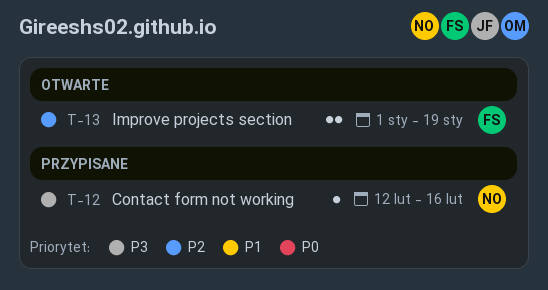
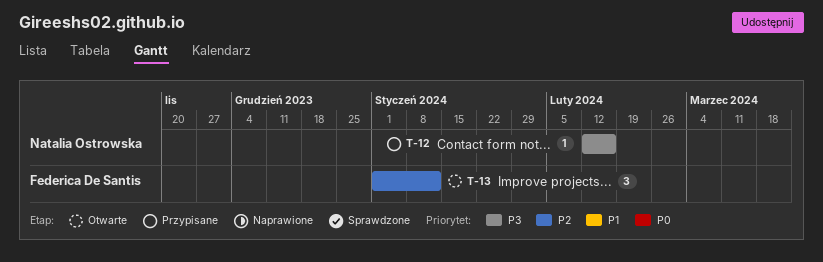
T-13, estimate: 2 -> 3
T-13, due: Jan 19 -> Jan 12

